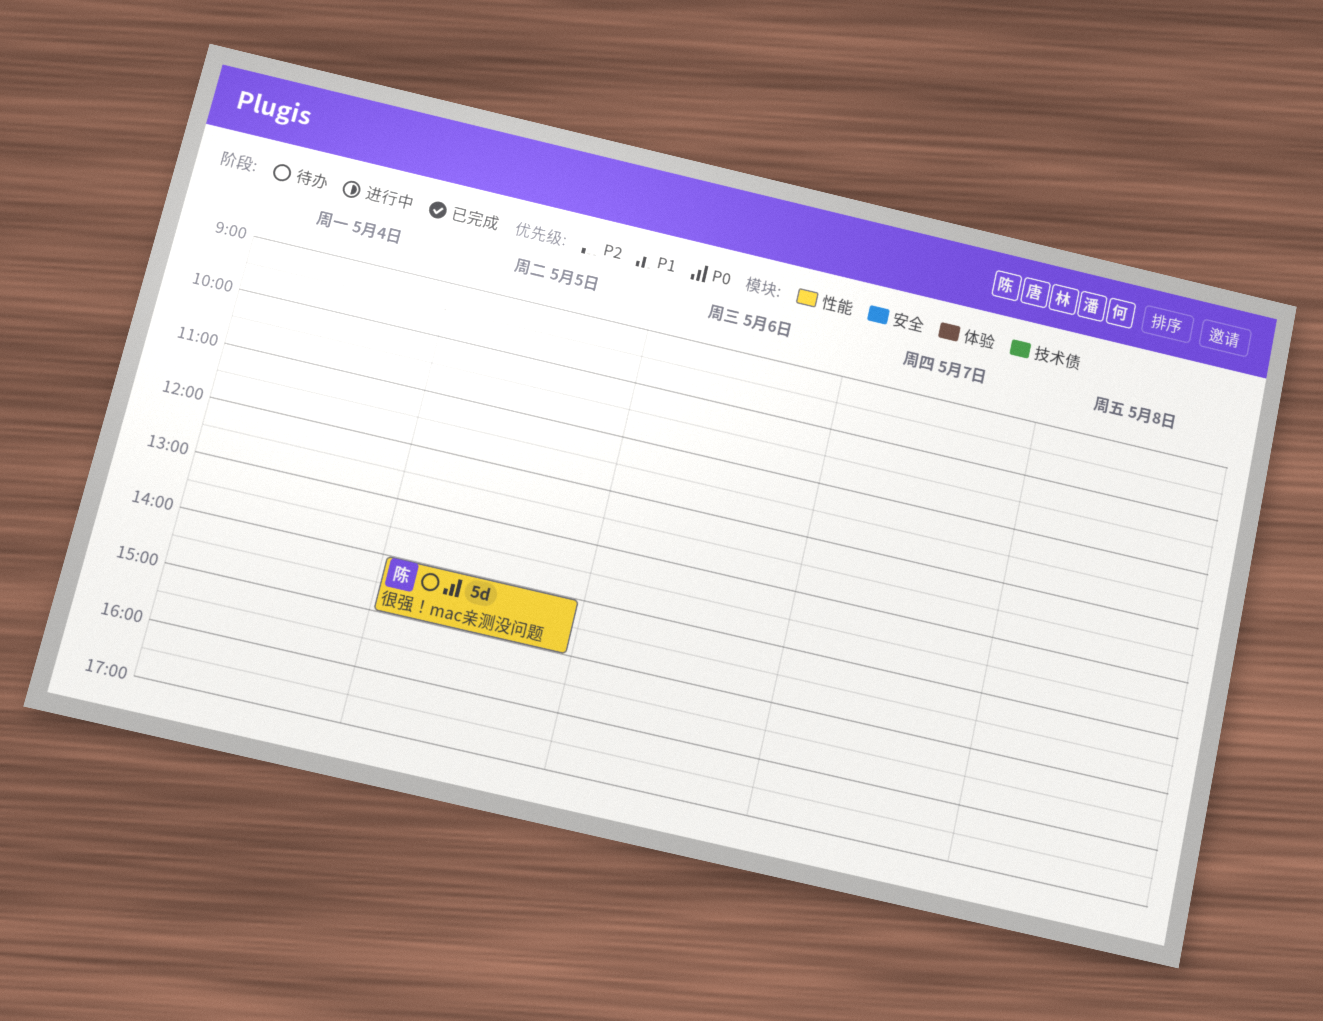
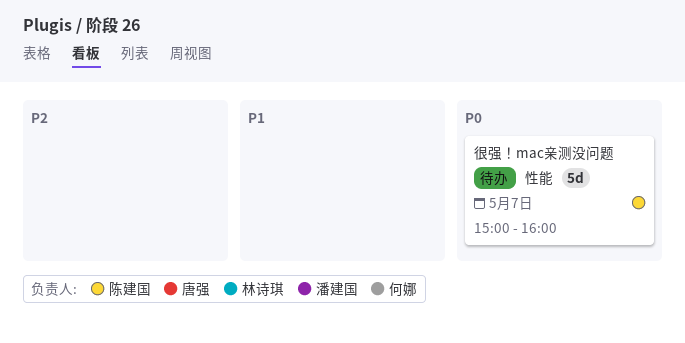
很强！mac亲测没问题, day: May 5 -> May 7
很强！mac亲测没问题, begins: 14:00 -> 15:00
很强！mac亲测没问题, ends: 15:00 -> 16:00

